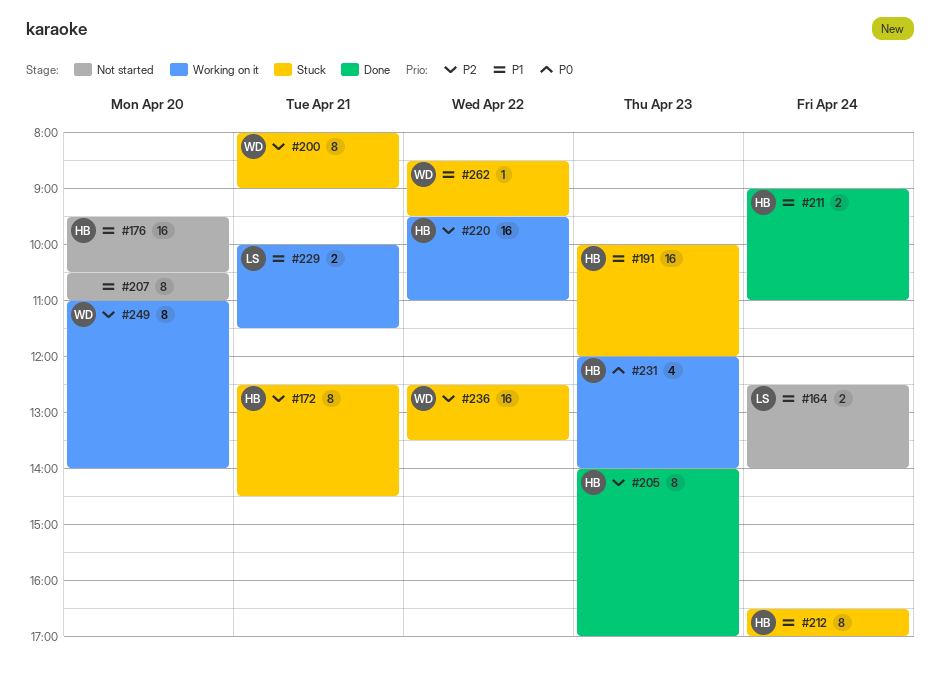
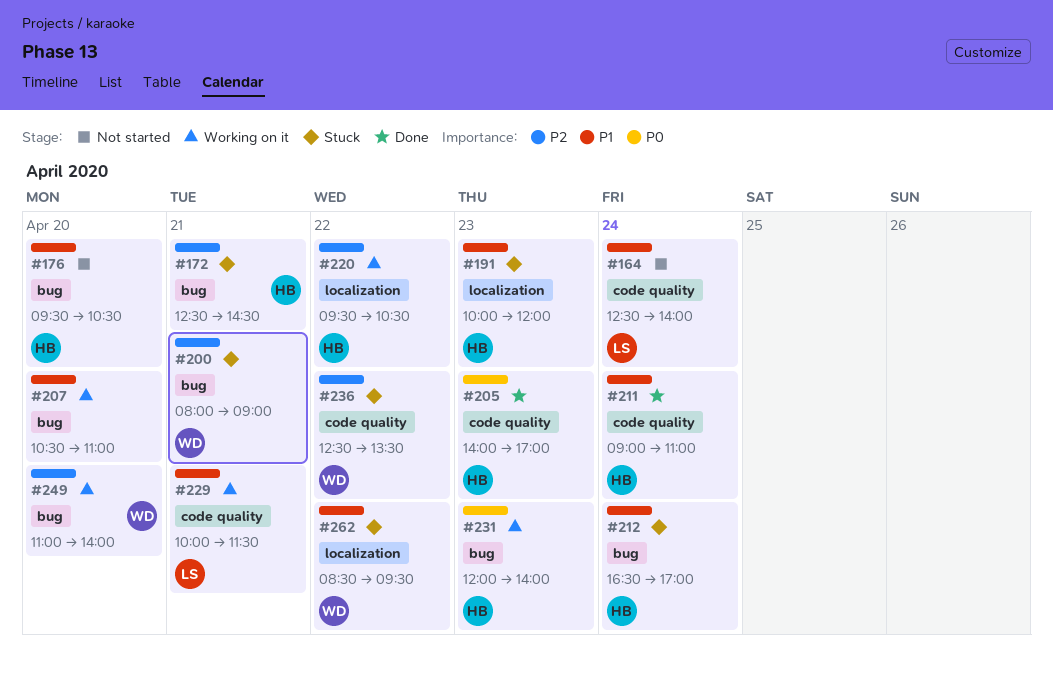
#205, priority: P2 -> P0
#207, status: Not started -> Working on it
#220, ends: 11:00 -> 10:30

